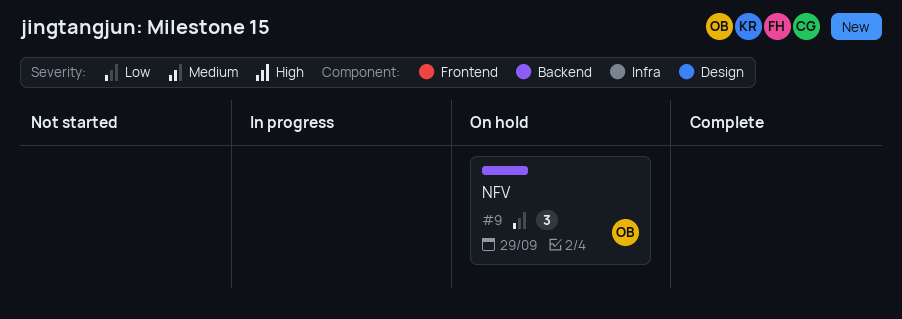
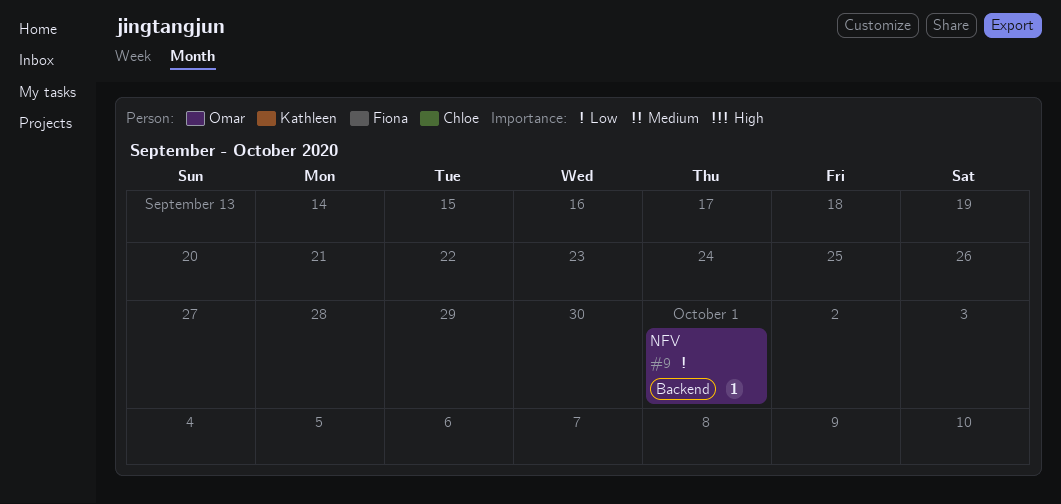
#9, estimate: 3 -> 1
#9, due: Sep 29 -> Oct 1

